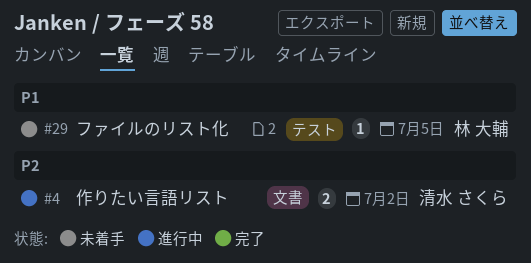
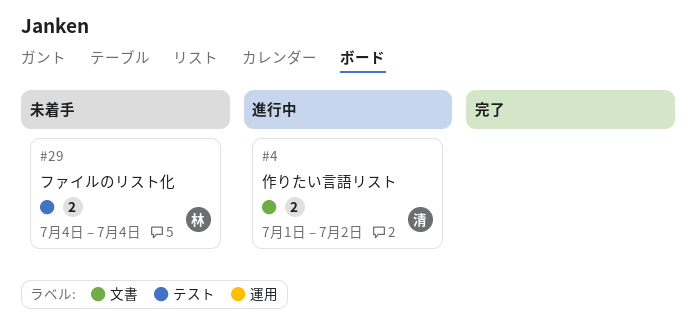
#29, estimate: 1 -> 2
#29, due: Jul 5 -> Jul 4

